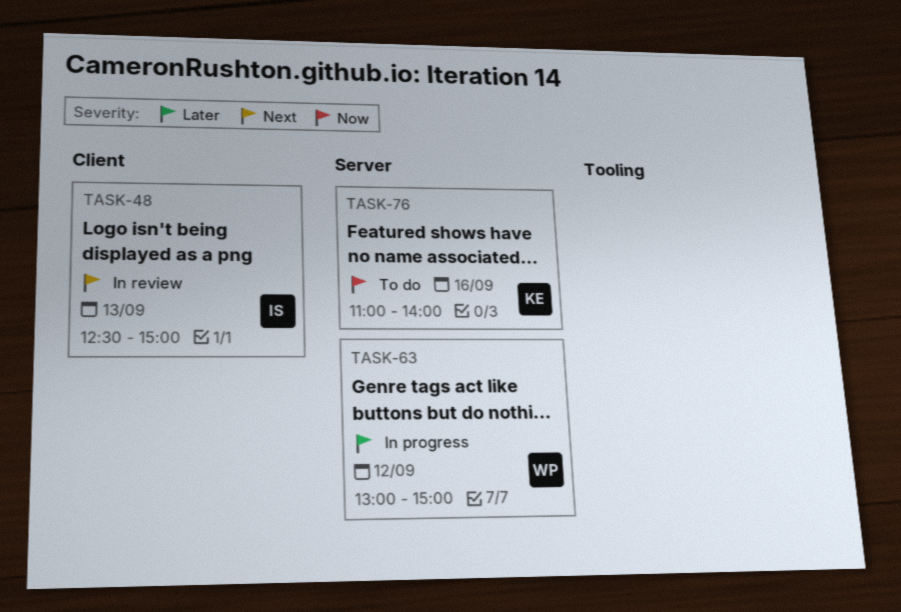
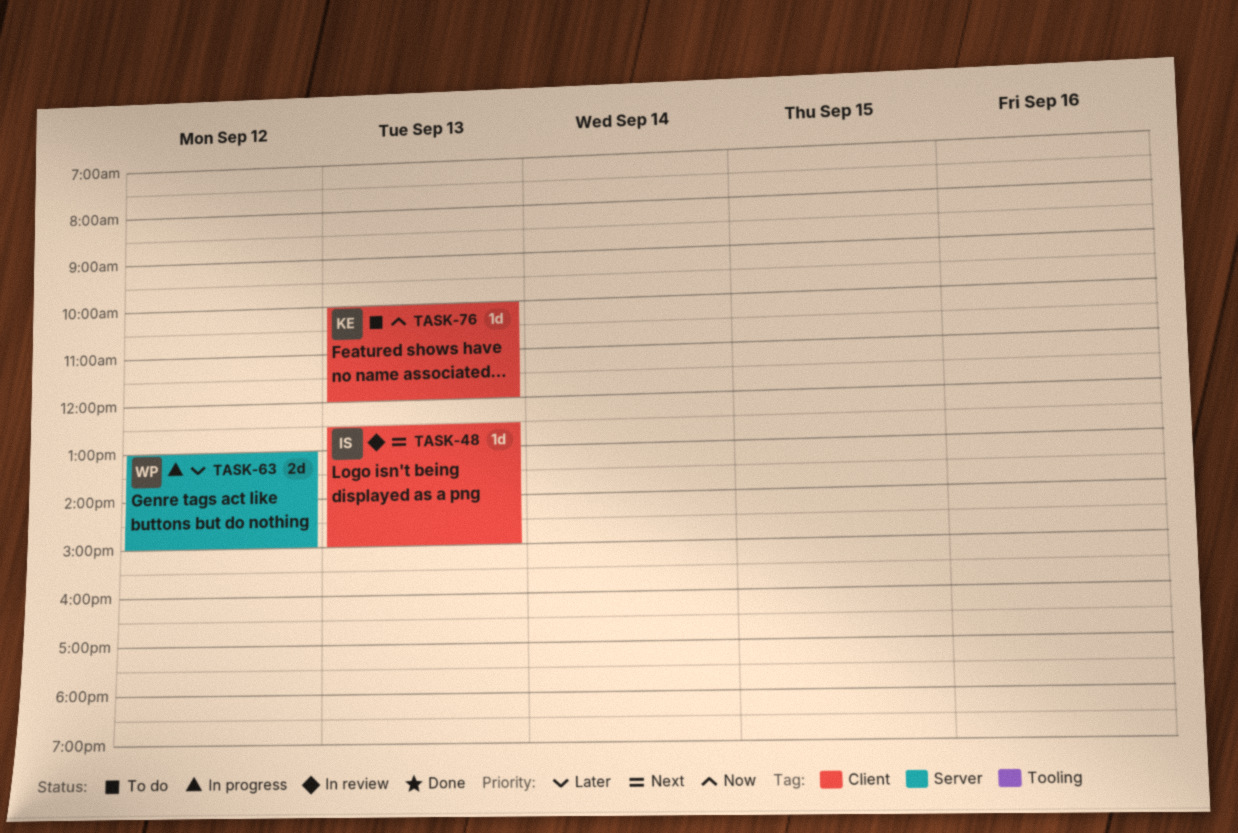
TASK-76, label: Server -> Client
TASK-76, day: Sep 16 -> Sep 13
TASK-76, begins: 11:00 -> 10:00
TASK-76, ends: 14:00 -> 12:00

